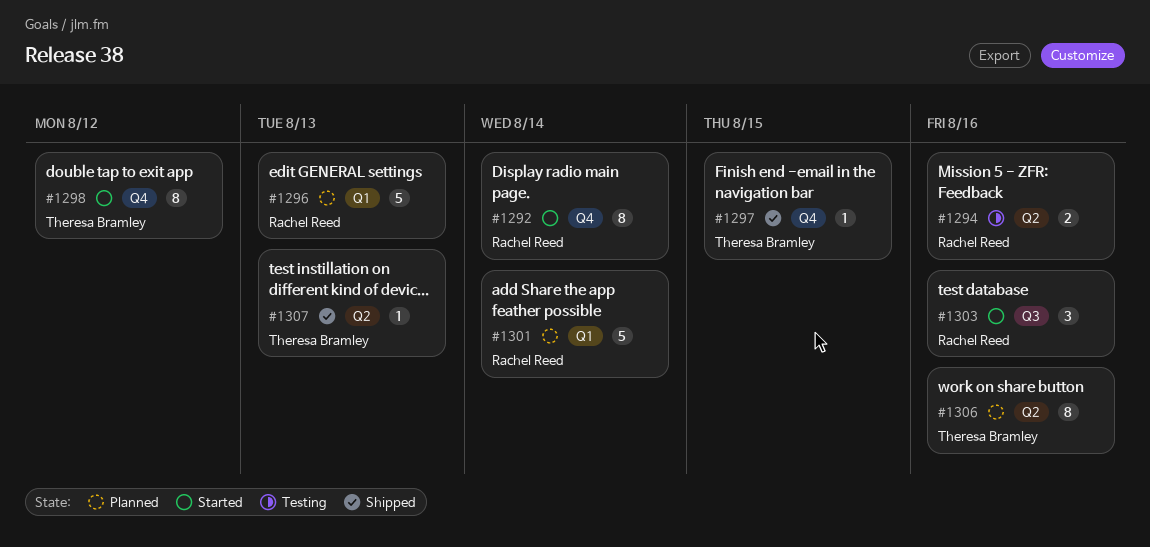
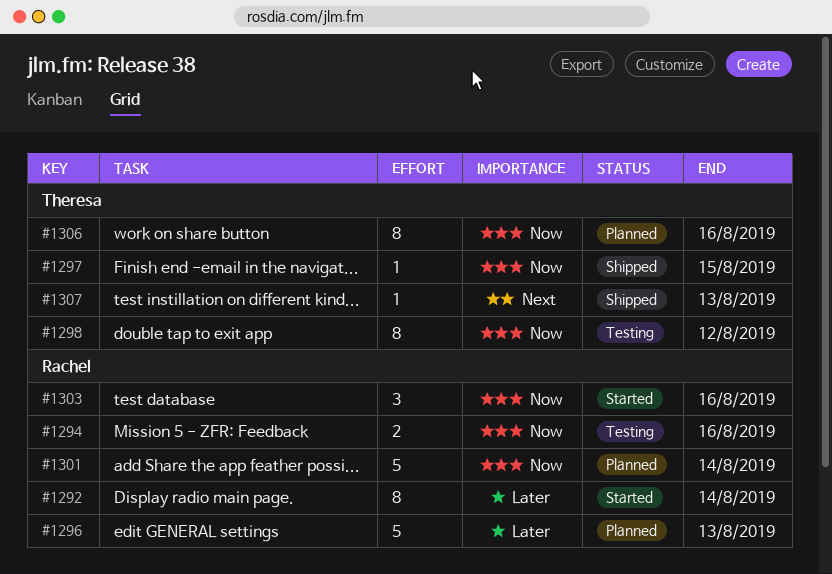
#1298, status: Started -> Testing

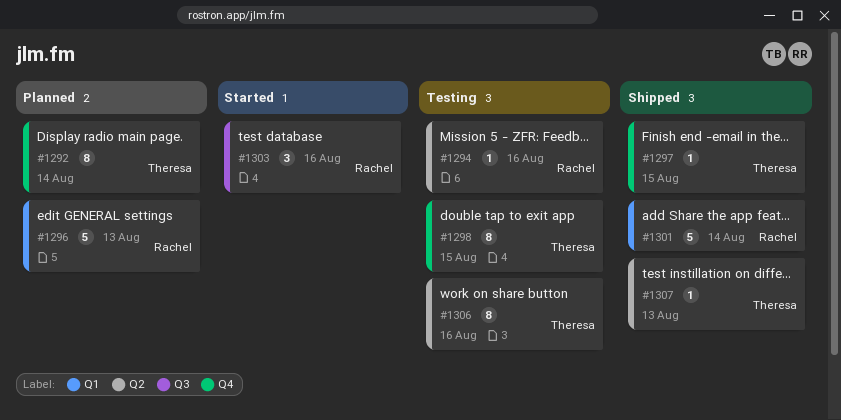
#1292, status: Started -> Planned
#1292, owner: Rachel -> Theresa
#1294, estimate: 2 -> 1
#1298, due: Aug 12 -> Aug 15
#1301, status: Planned -> Shipped
#1306, status: Planned -> Testing

